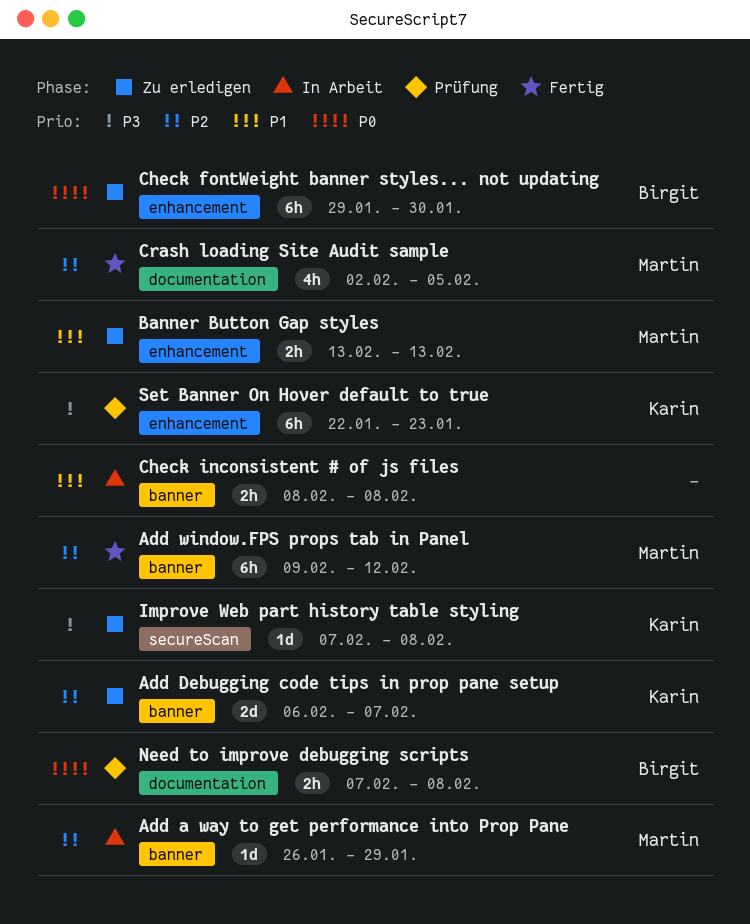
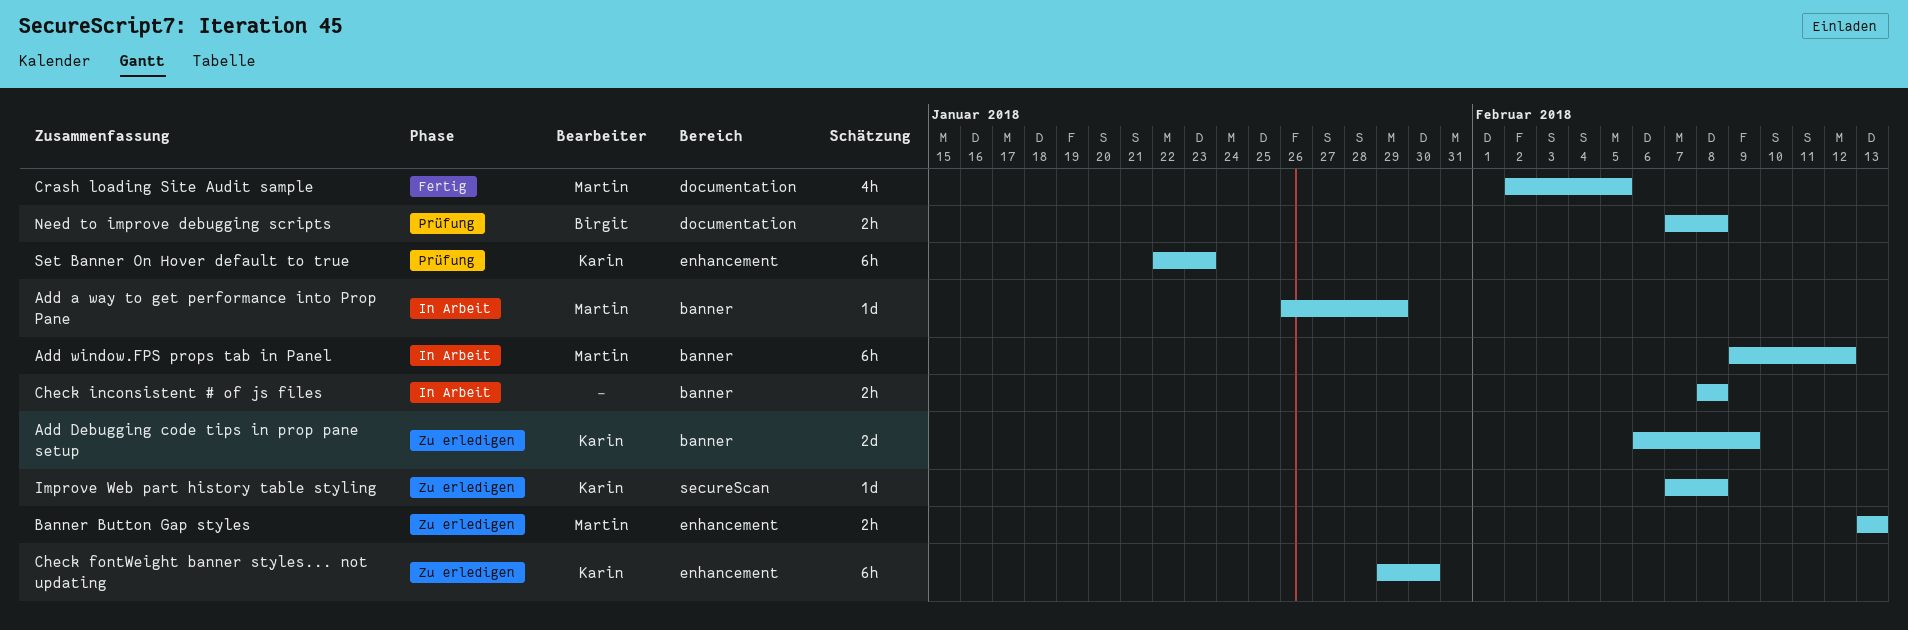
Add Debugging code tips in prop pane setup, due: Feb 7 -> Feb 9
Add window.FPS props tab in Panel, status: Fertig -> In Arbeit
Check fontWeight banner styles... not updating, owner: Birgit -> Karin

